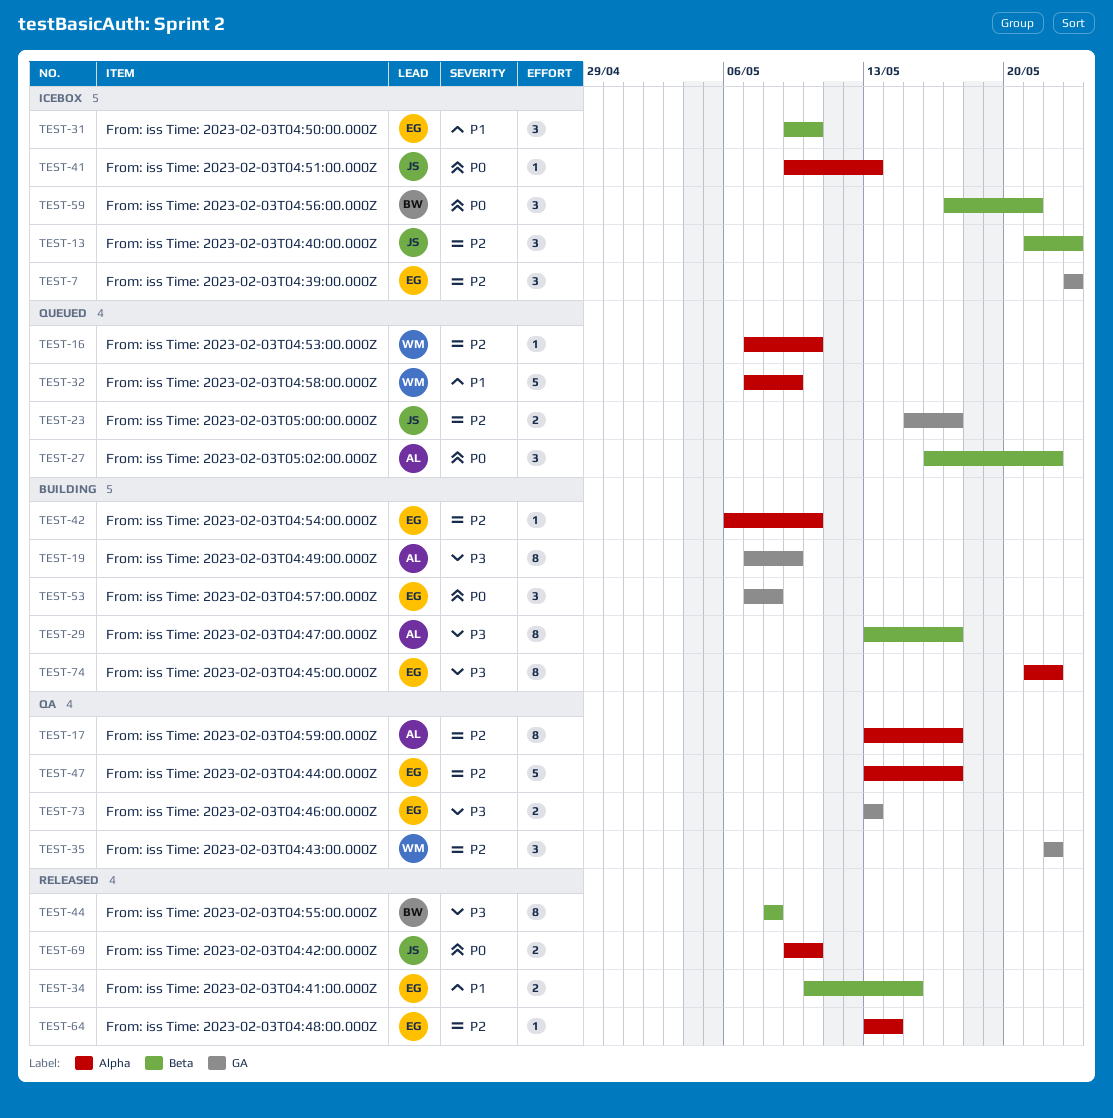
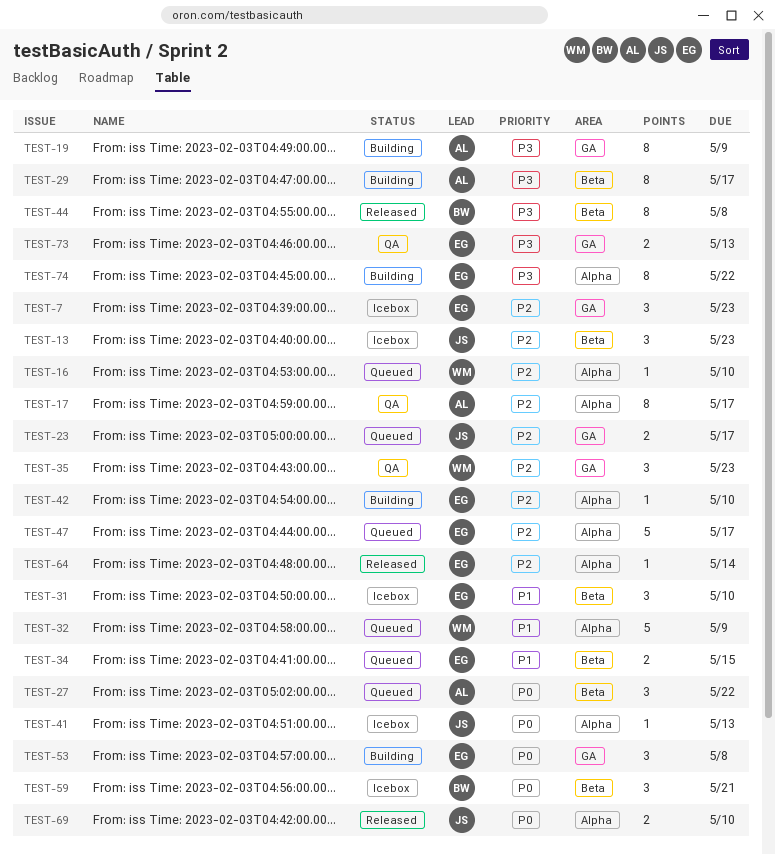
TEST-34, status: Released -> Queued
TEST-35, due: May 22 -> May 23
TEST-47, status: QA -> Queued

